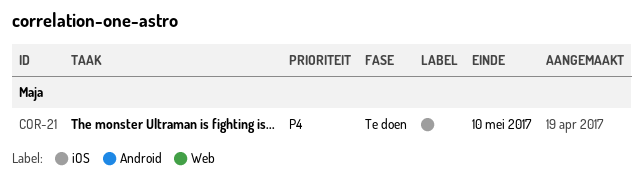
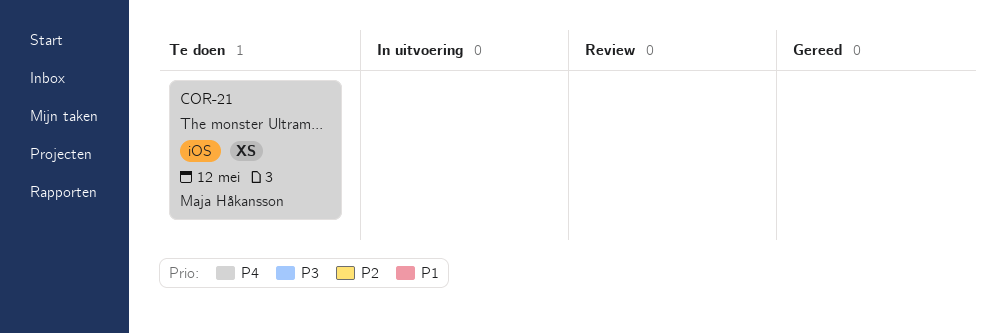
COR-21, due: May 10 -> May 12

